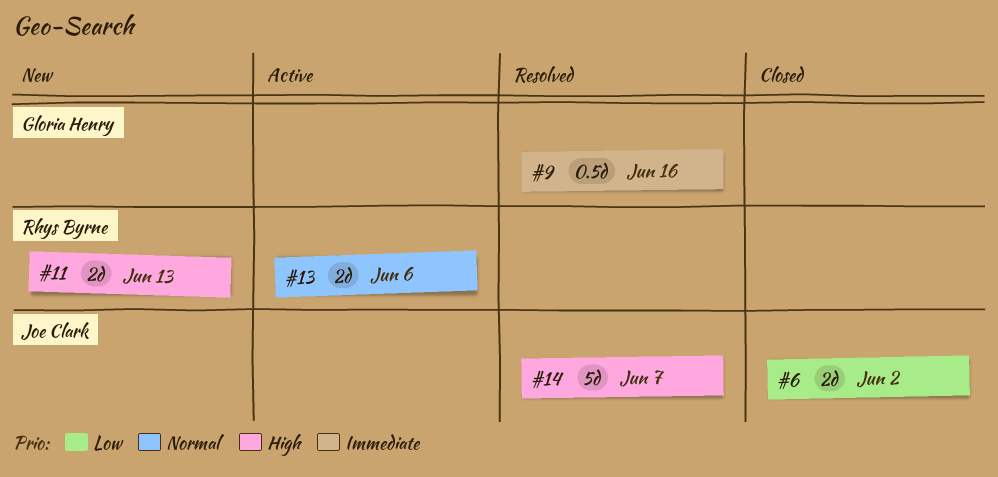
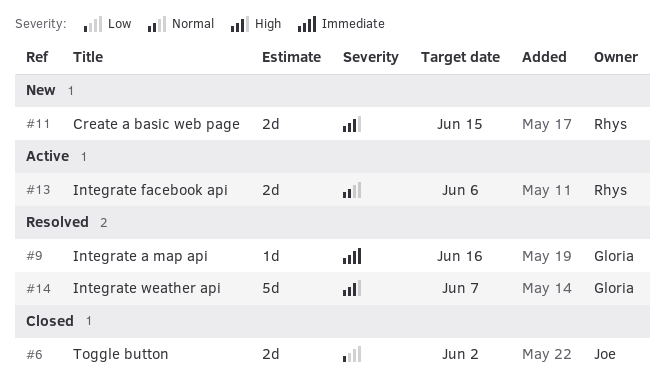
#9, estimate: 0.5d -> 1d
#11, due: Jun 13 -> Jun 15
#14, owner: Joe Clark -> Gloria Henry

